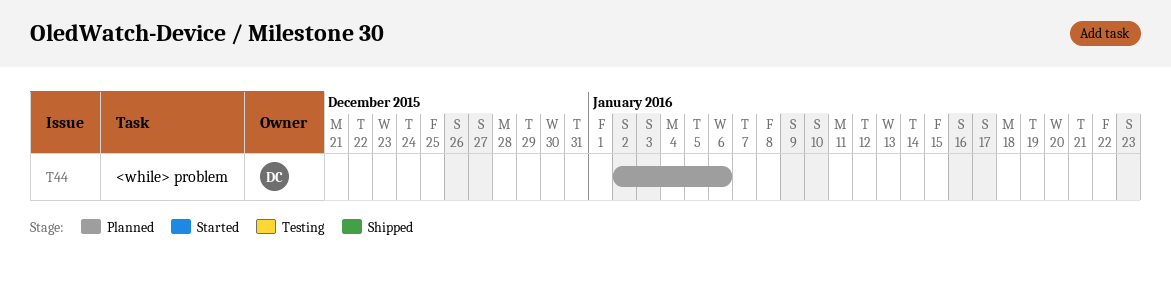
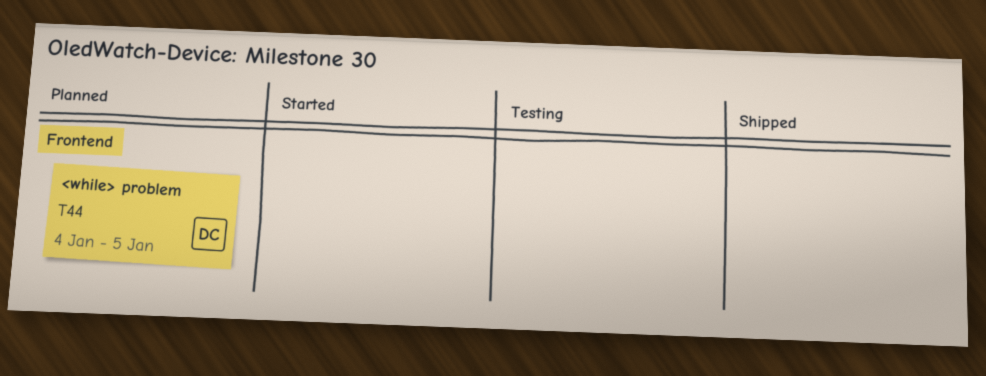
T44, start: Jan 2 -> Jan 4
T44, due: Jan 6 -> Jan 5

